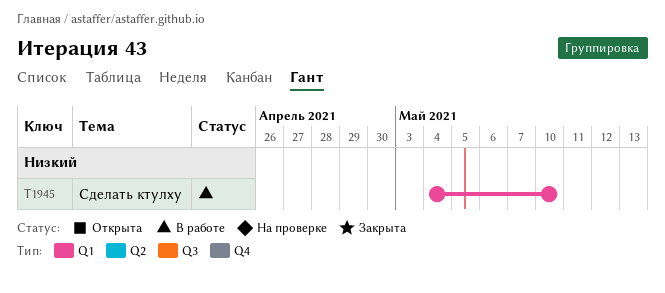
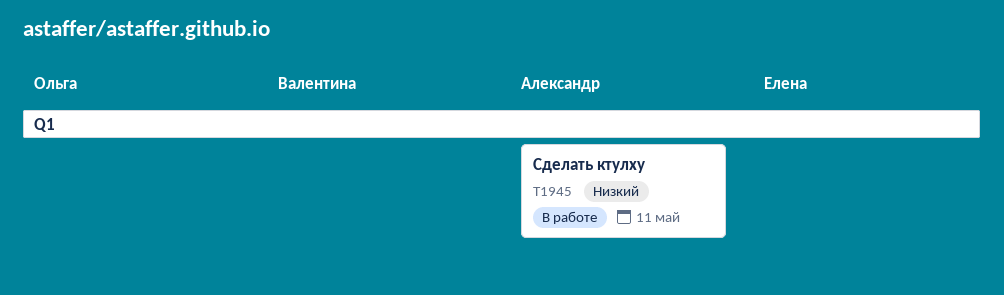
T1945, due: May 10 -> May 11

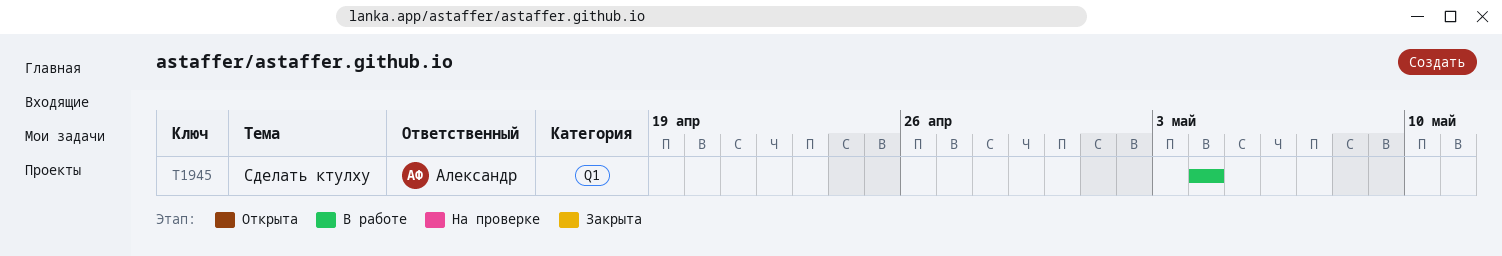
T1945, due: May 11 -> May 4

